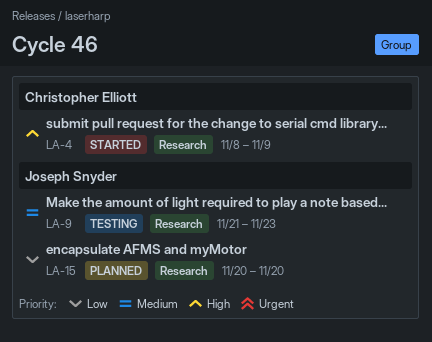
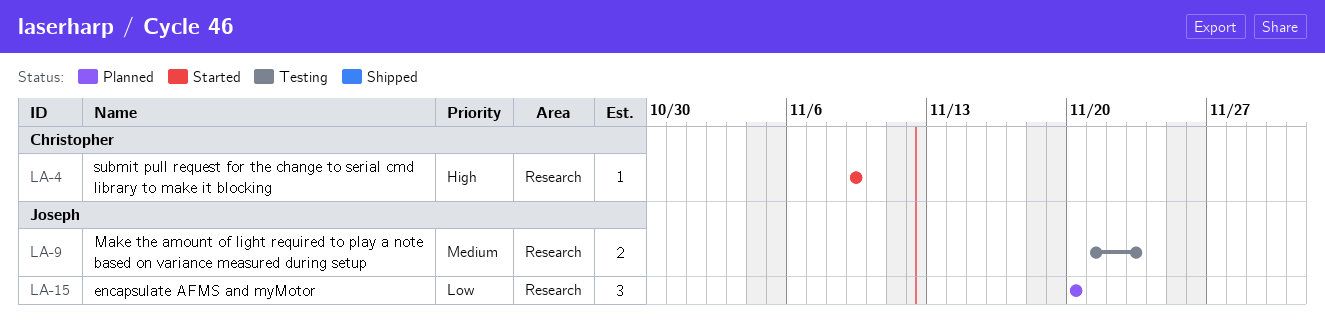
LA-4, start: Nov 8 -> Nov 9

